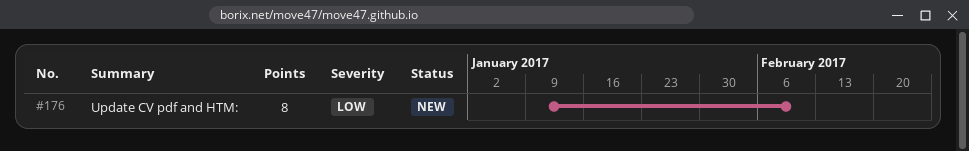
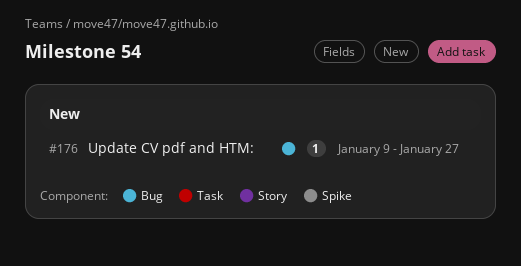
#176, estimate: 8 -> 1
#176, due: Feb 10 -> Jan 27

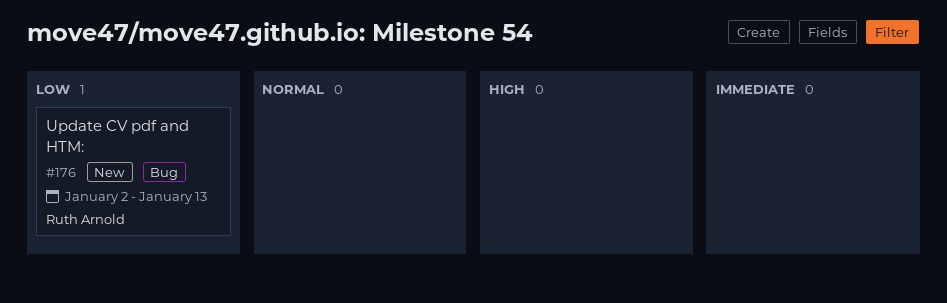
#176, start: Jan 9 -> Jan 2
#176, due: Jan 27 -> Jan 13

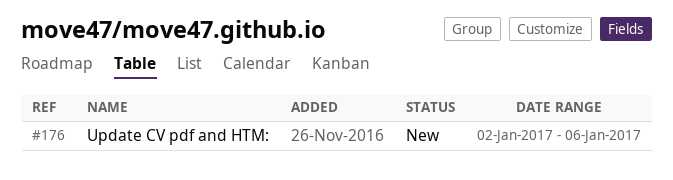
#176, due: Jan 13 -> Jan 6

